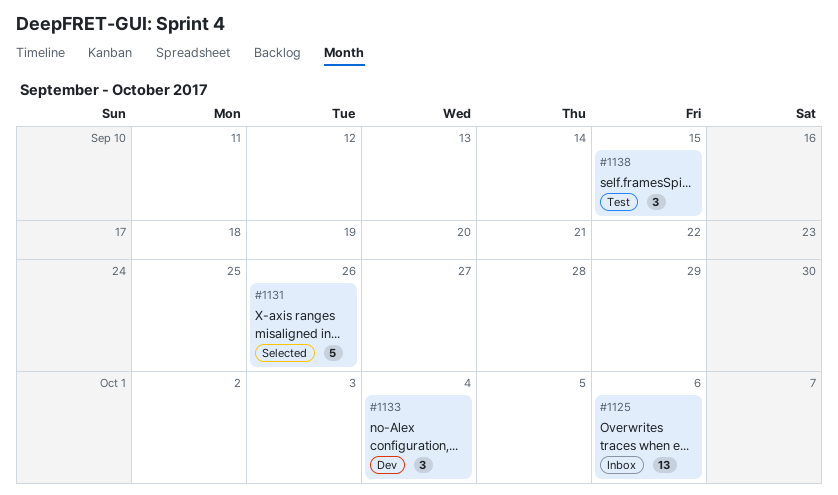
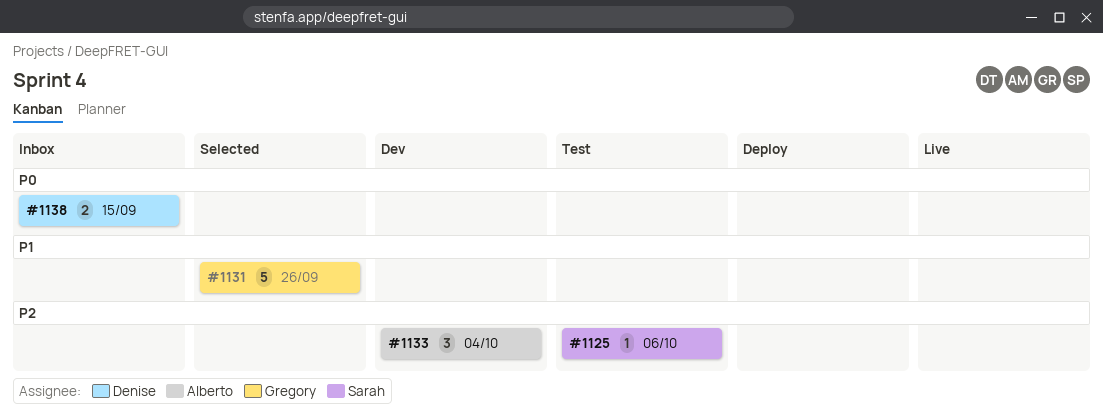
#1125, status: Inbox -> Test
#1125, estimate: 13 -> 1
#1138, status: Test -> Inbox
#1138, estimate: 3 -> 2

